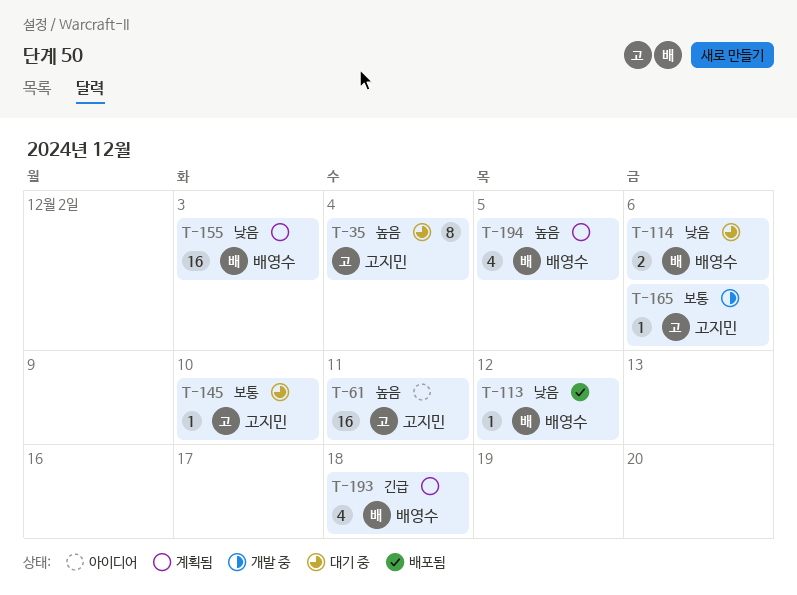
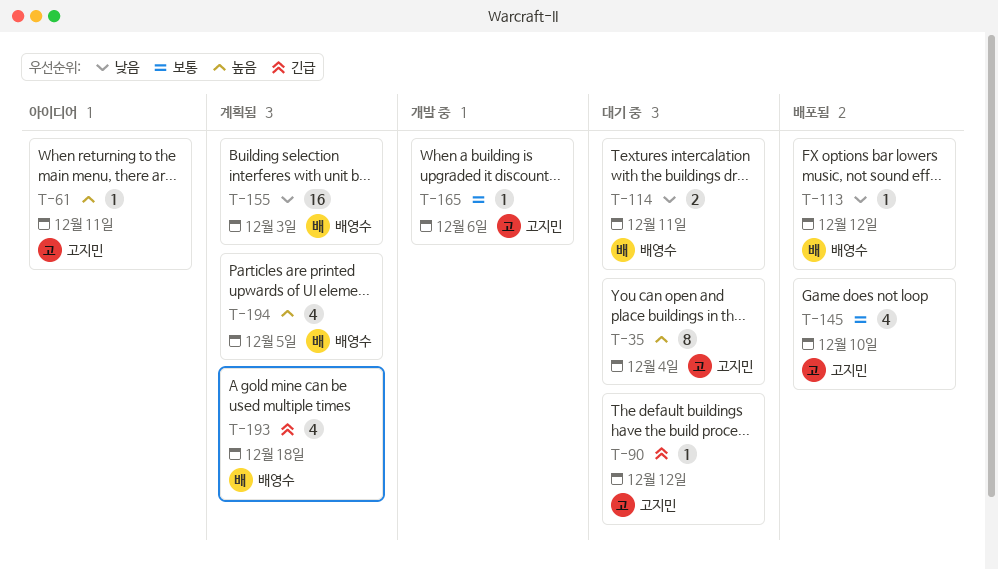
T-61, estimate: 16 -> 1
T-90: none -> present
T-114, due: Dec 6 -> Dec 11
T-145, status: 대기 중 -> 배포됨
T-145, estimate: 1 -> 4

